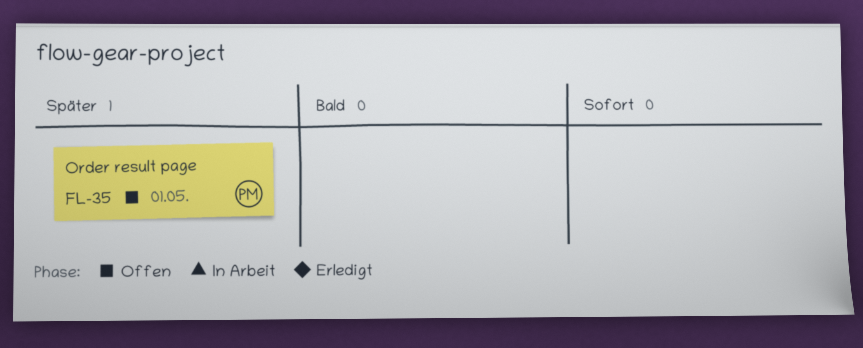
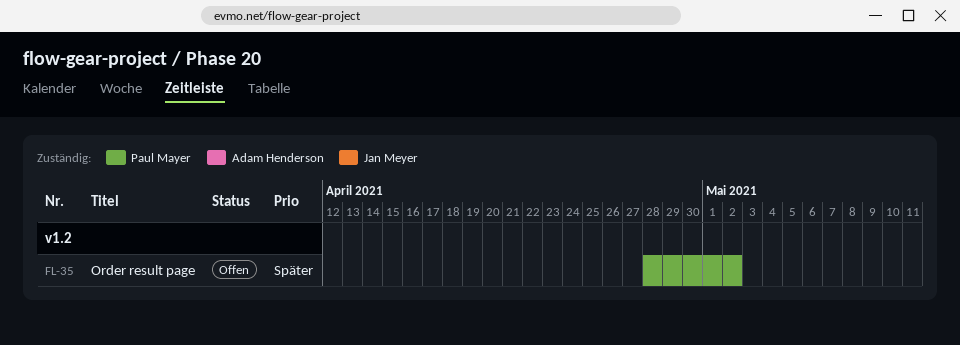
FL-35, due: May 1 -> May 2

